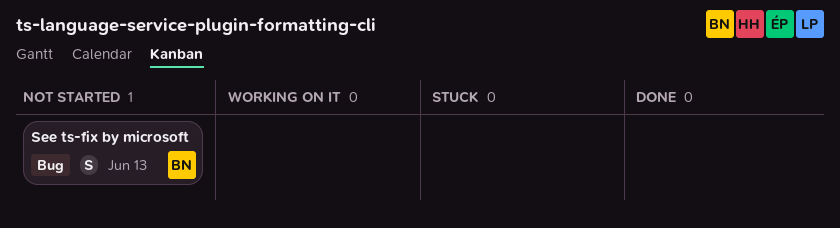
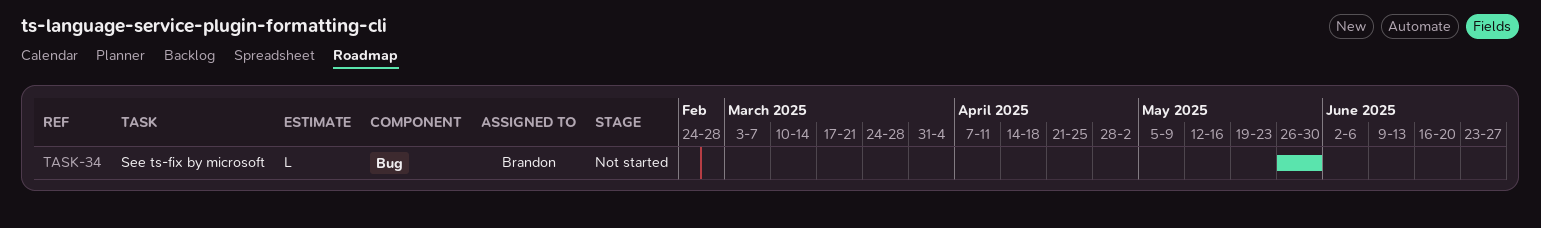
See ts-fix by microsoft, estimate: S -> L
See ts-fix by microsoft, due: Jun 13 -> May 30

